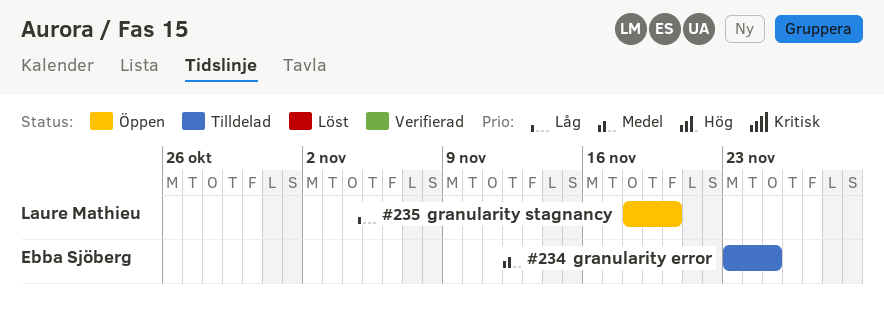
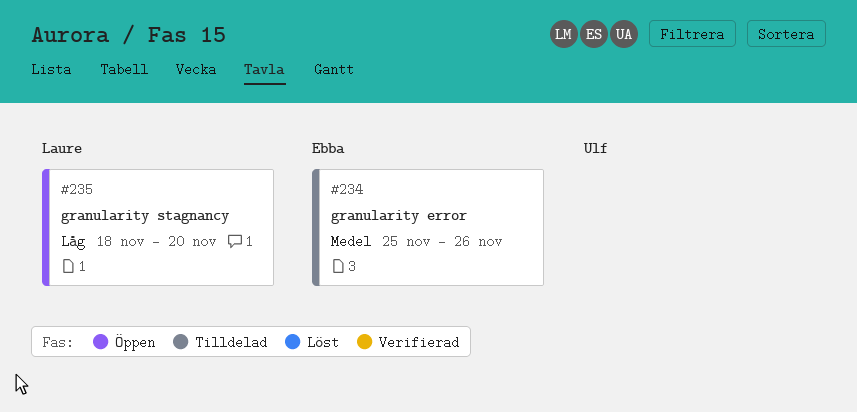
#234, start: Nov 23 -> Nov 25
#234, due: Nov 25 -> Nov 26

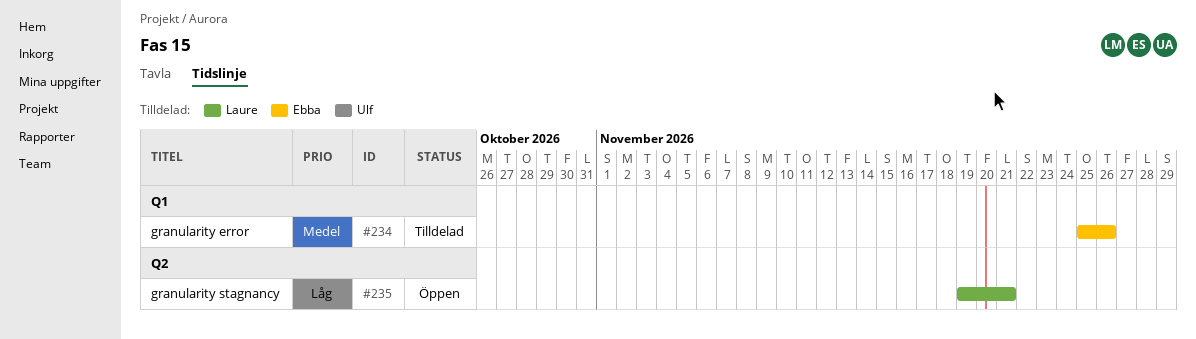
#235, start: Nov 18 -> Nov 19
#235, due: Nov 20 -> Nov 21

